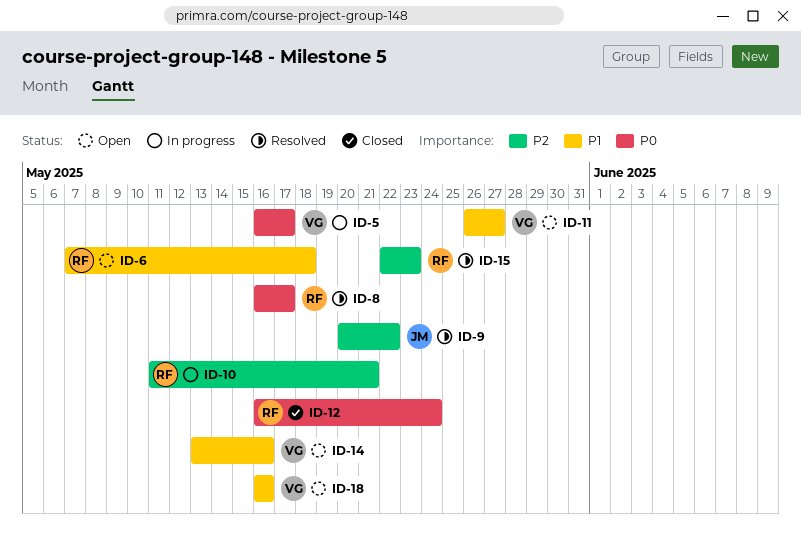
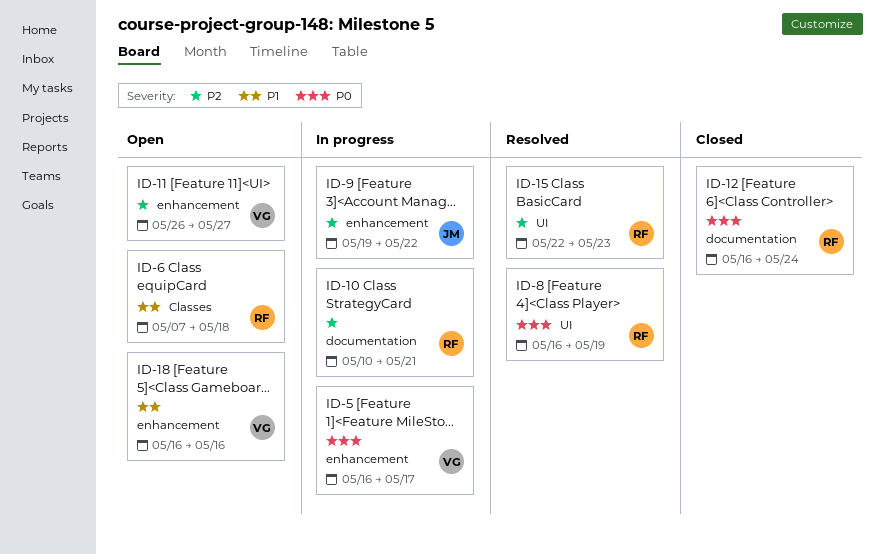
ID-8, due: May 17 -> May 19
ID-9, status: Resolved -> In progress
ID-9, start: May 20 -> May 19
ID-10, start: May 11 -> May 10
ID-11, priority: P1 -> P2
ID-14: present -> none

